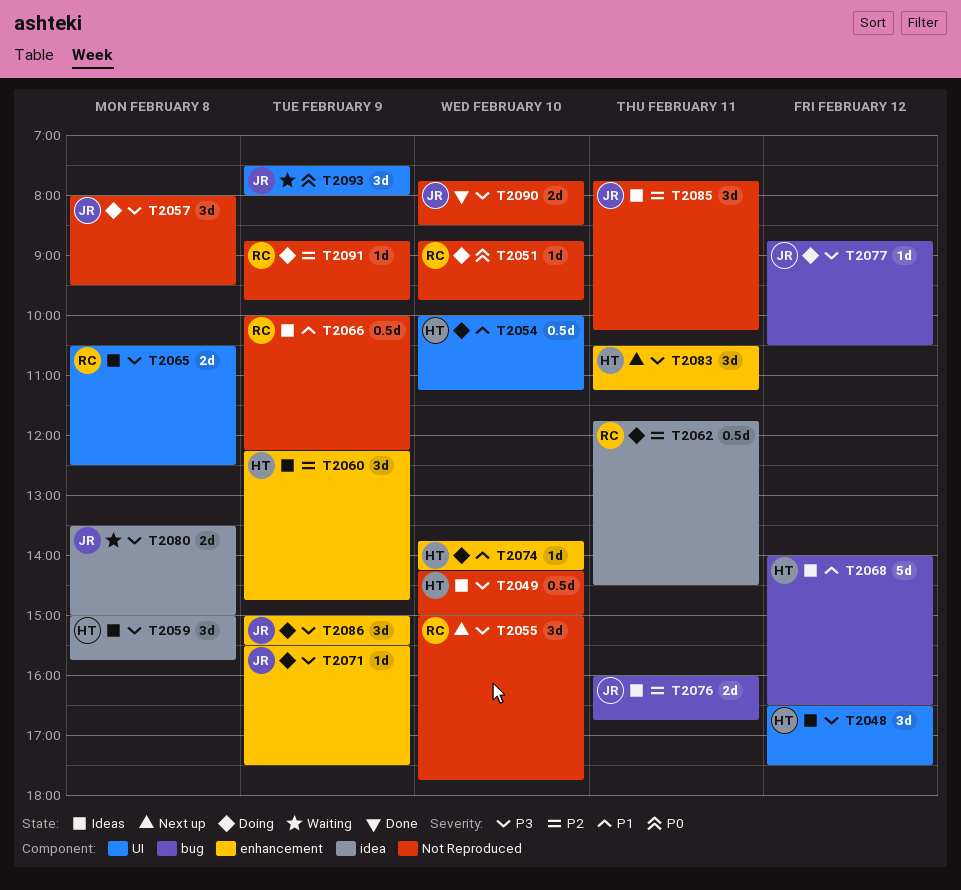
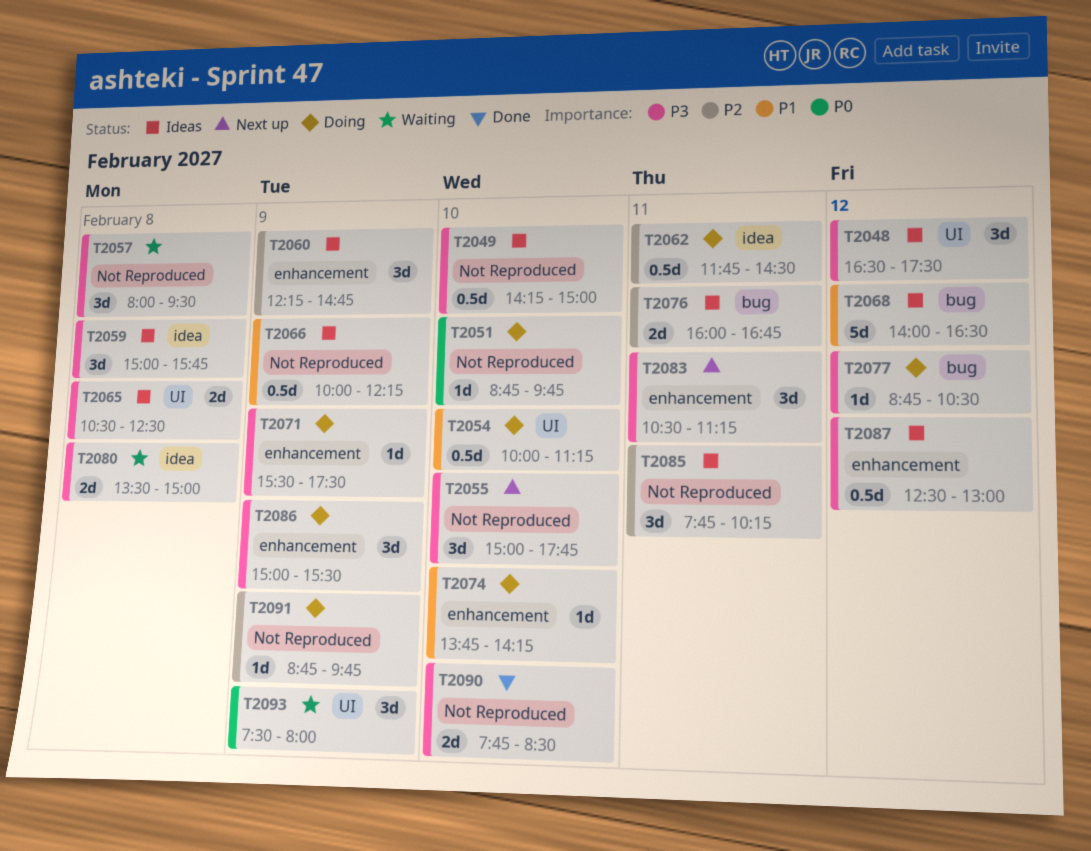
T2057, status: Doing -> Waiting
T2087: none -> present

